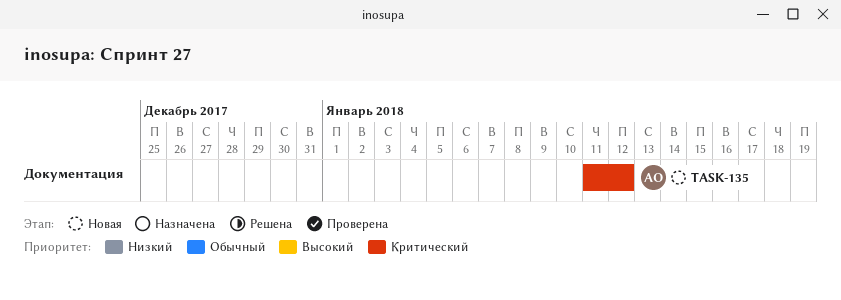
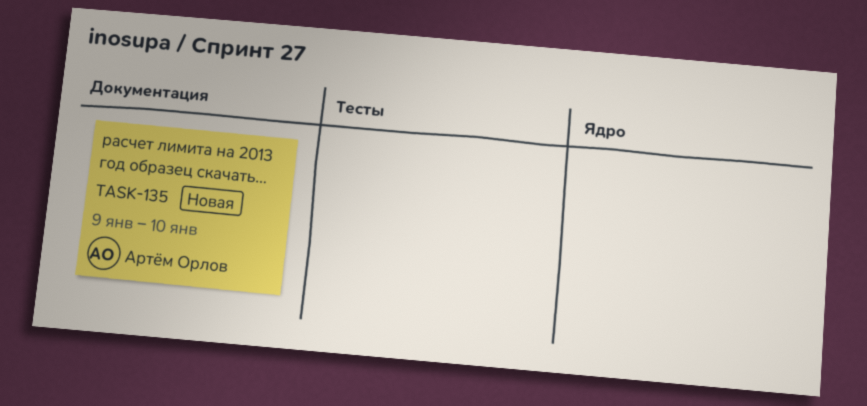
TASK-135, start: Jan 11 -> Jan 9
TASK-135, due: Jan 12 -> Jan 10

